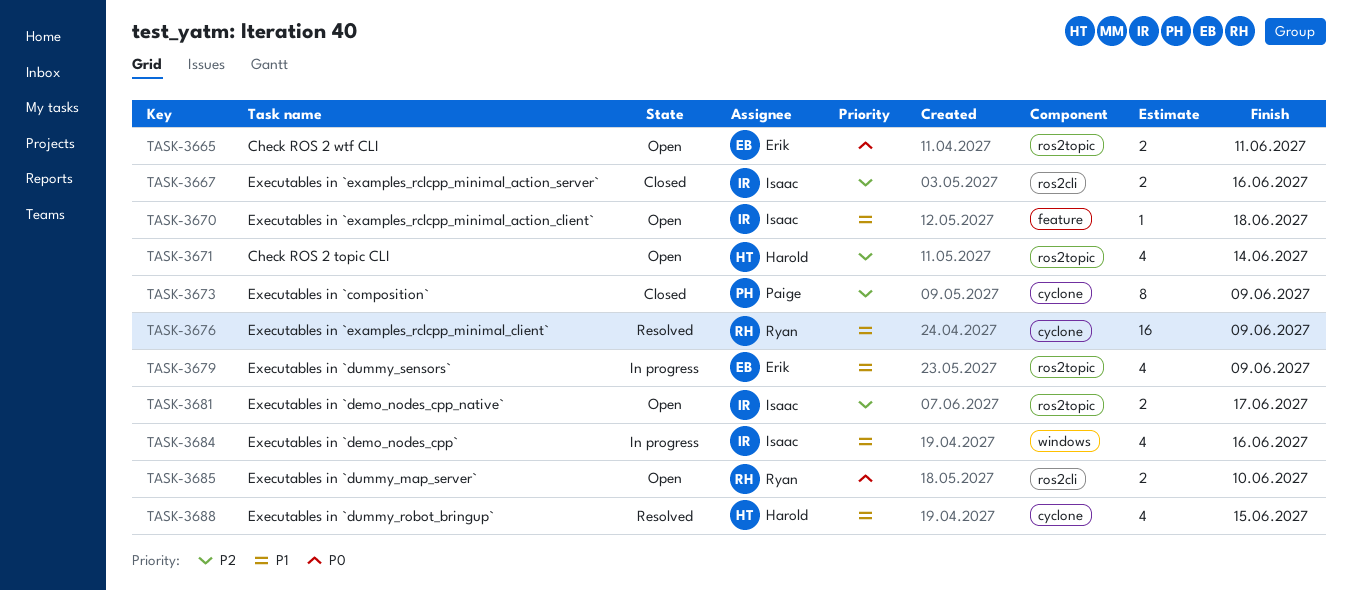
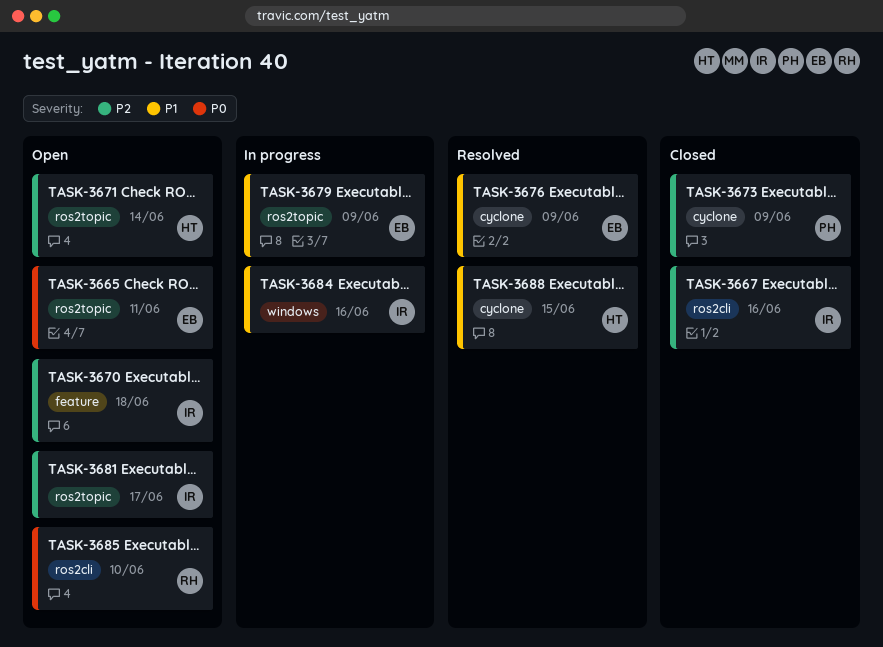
TASK-3670, priority: P1 -> P2
TASK-3676, owner: Ryan -> Erik

